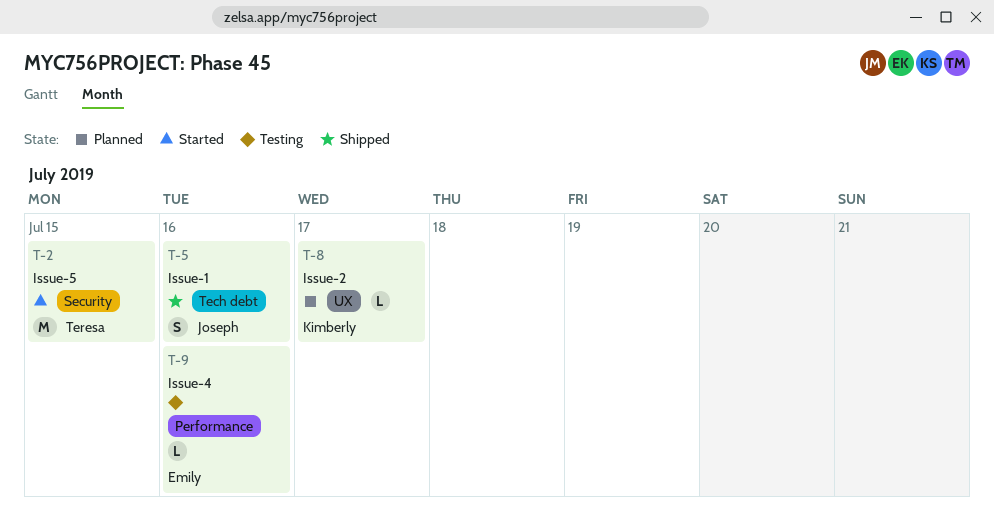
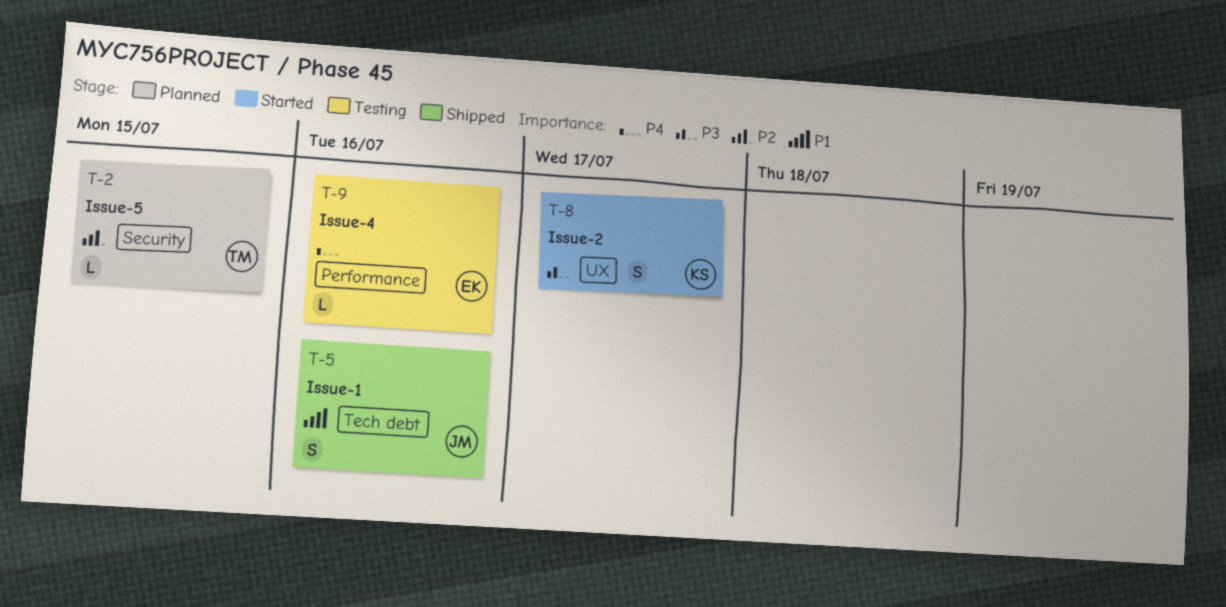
T-2, status: Started -> Planned
T-2, estimate: M -> L
T-8, status: Planned -> Started
T-8, estimate: L -> S

